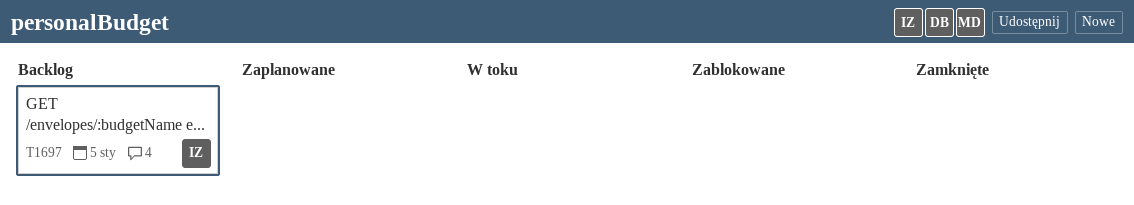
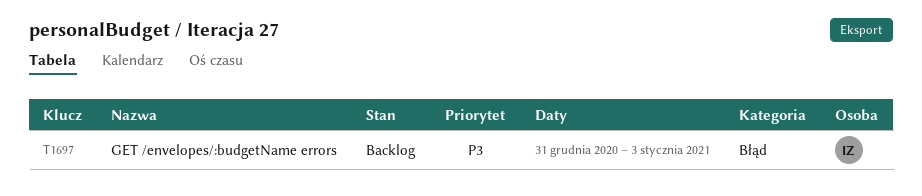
T1697, due: Jan 5 -> Jan 3

